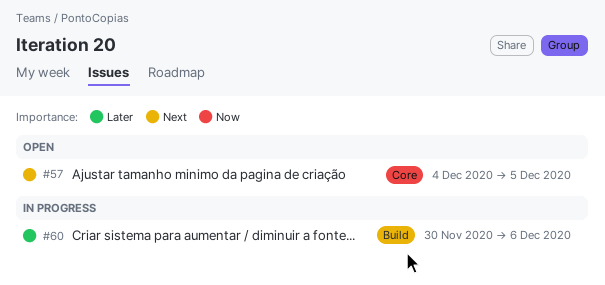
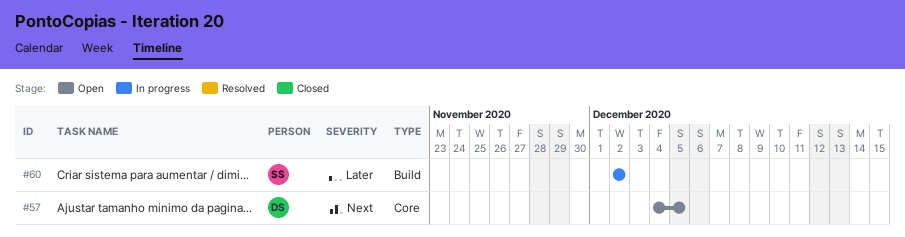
#60, start: Nov 30 -> Dec 2
#60, due: Dec 6 -> Dec 2

